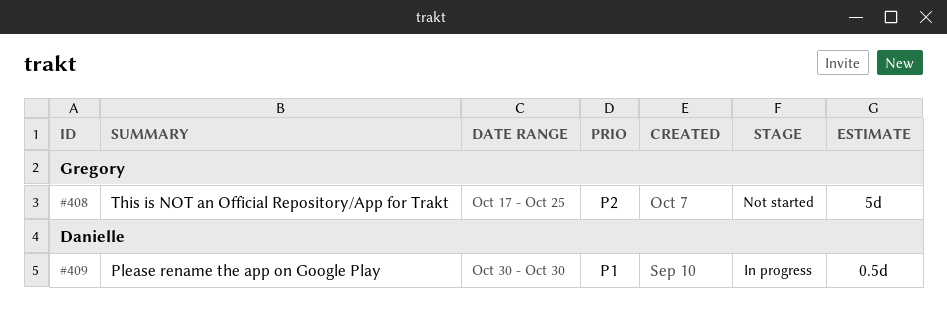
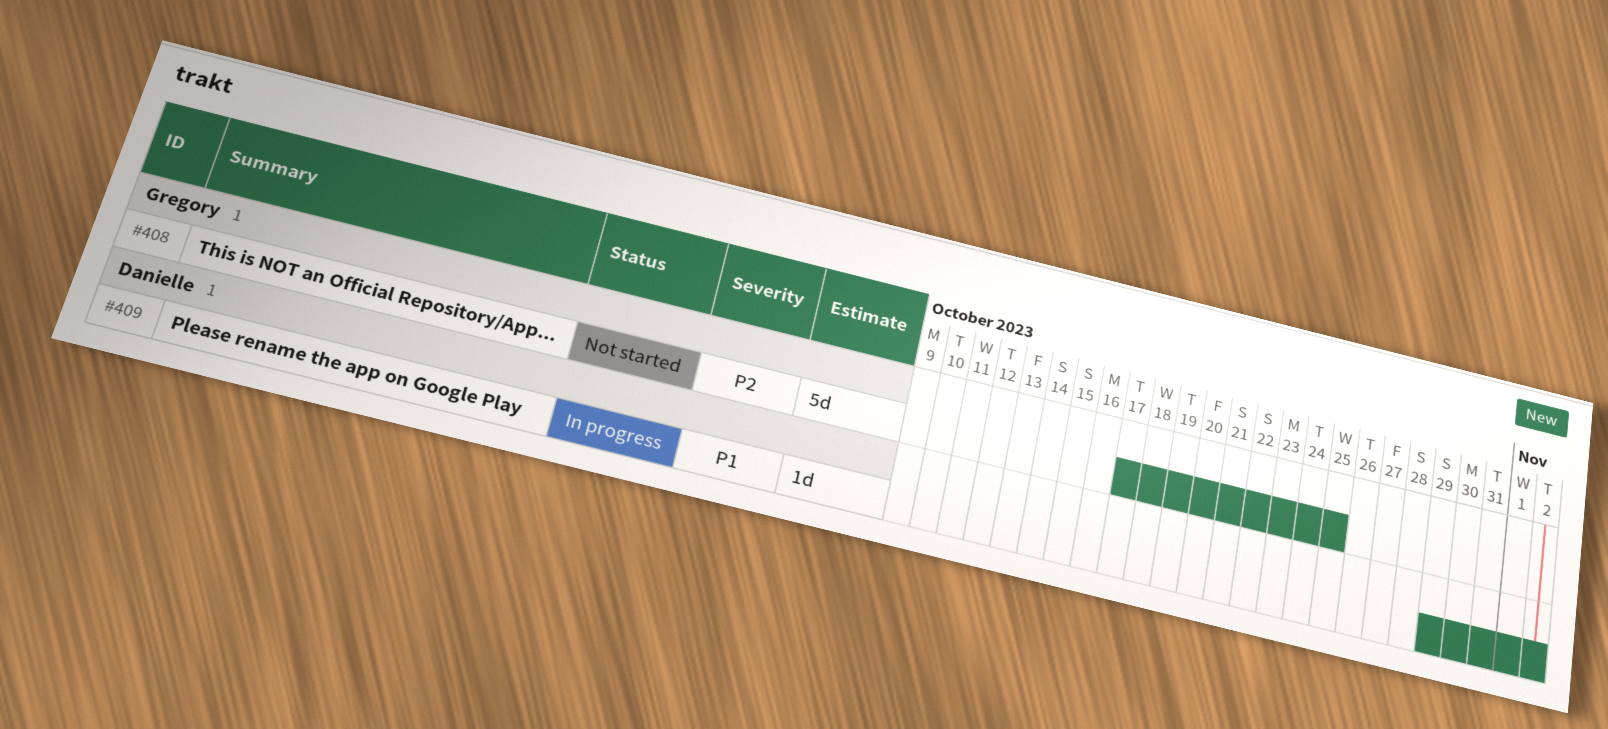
#409, estimate: 0.5d -> 1d
#409, start: Oct 30 -> Oct 29
#409, due: Oct 30 -> Nov 2

